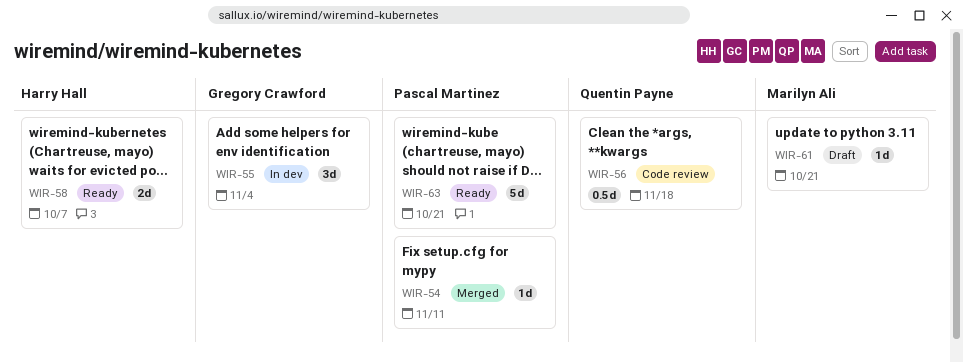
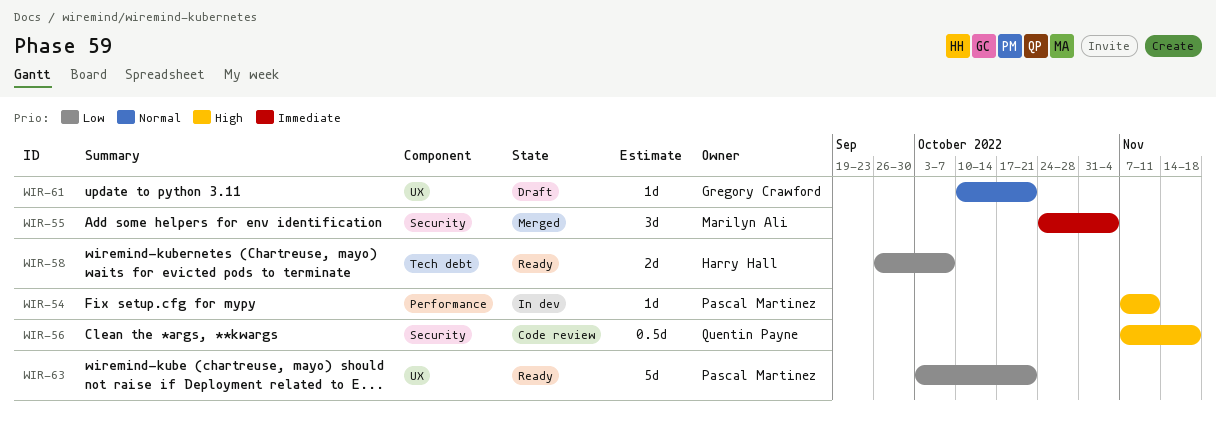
WIR-54, status: Merged -> In dev
WIR-55, status: In dev -> Merged
WIR-55, owner: Gregory Crawford -> Marilyn Ali
WIR-61, owner: Marilyn Ali -> Gregory Crawford

